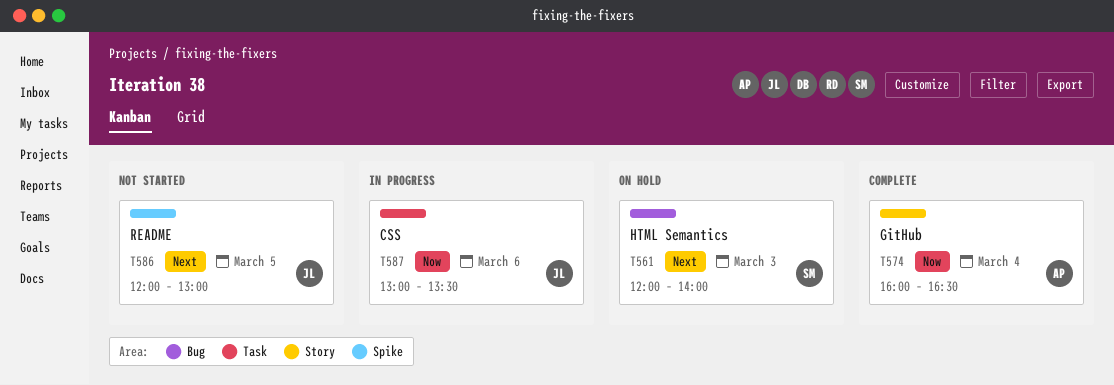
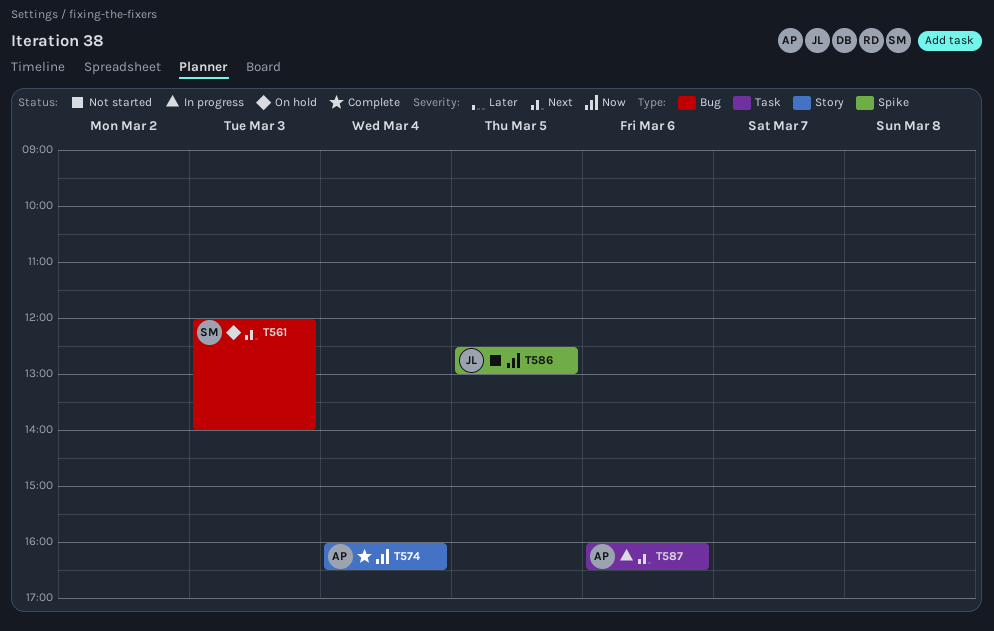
T586, priority: Next -> Now
T586, begins: 12:00 -> 12:30
T587, owner: JL -> AP
T587, priority: Now -> Next
T587, begins: 13:00 -> 16:00
T587, ends: 13:30 -> 16:30

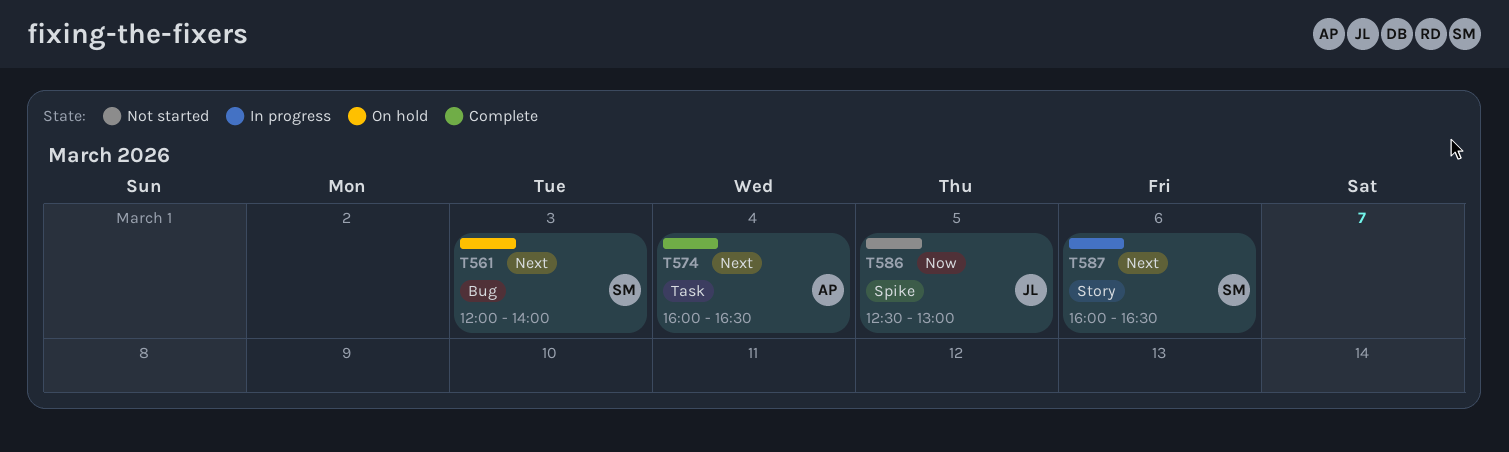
T574, priority: Now -> Next
T574, label: Story -> Task
T587, owner: AP -> SM
T587, label: Task -> Story

